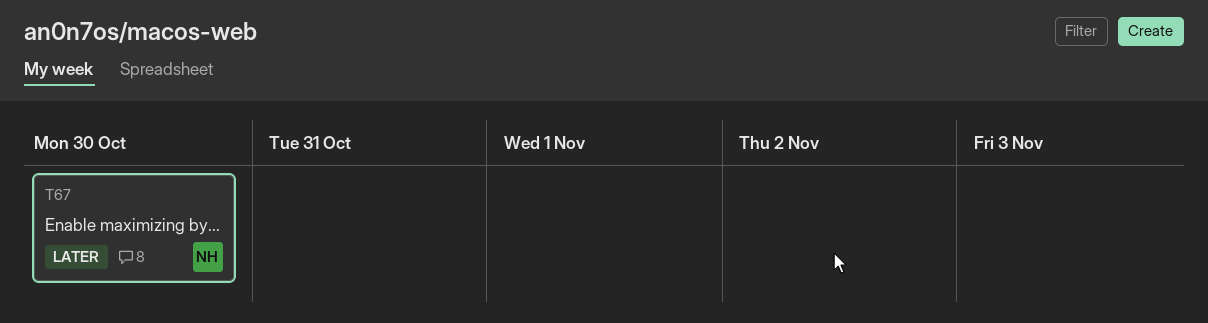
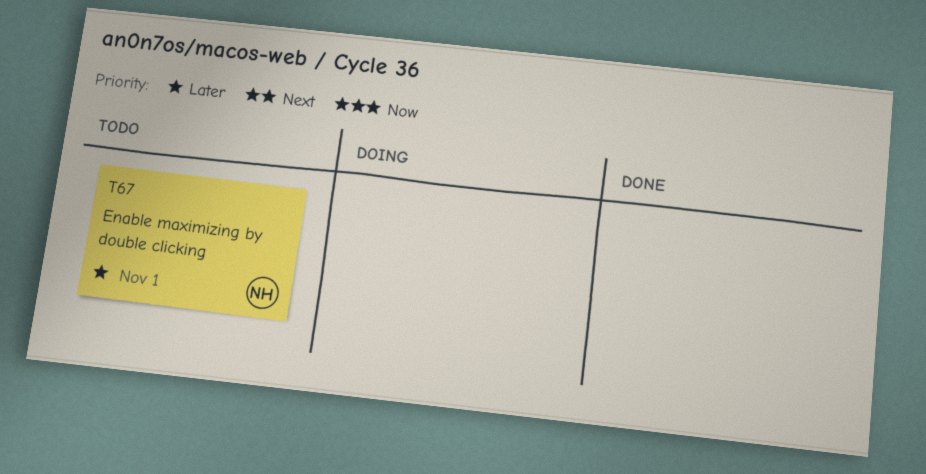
T67, due: Oct 30 -> Nov 1

